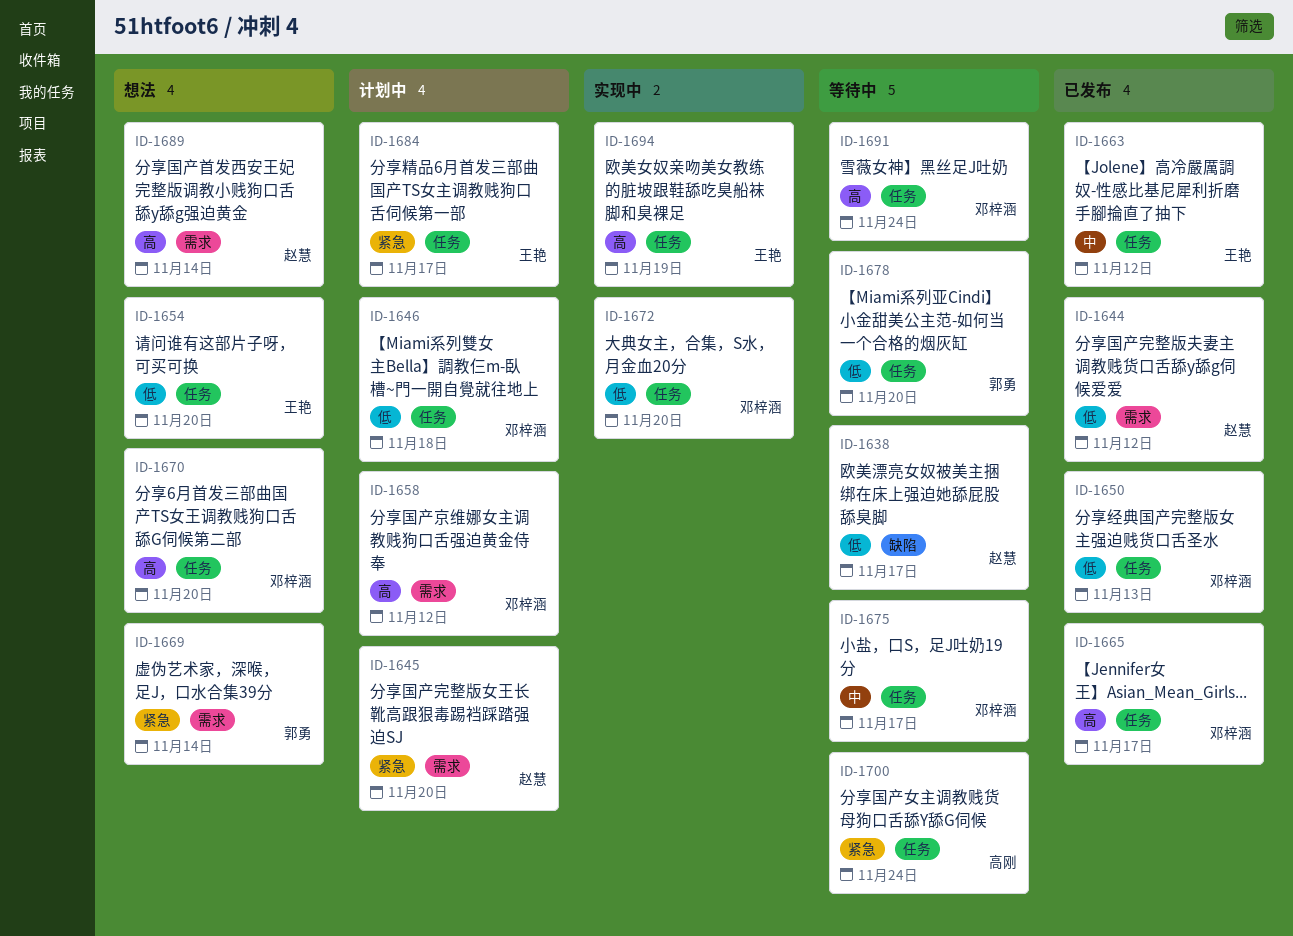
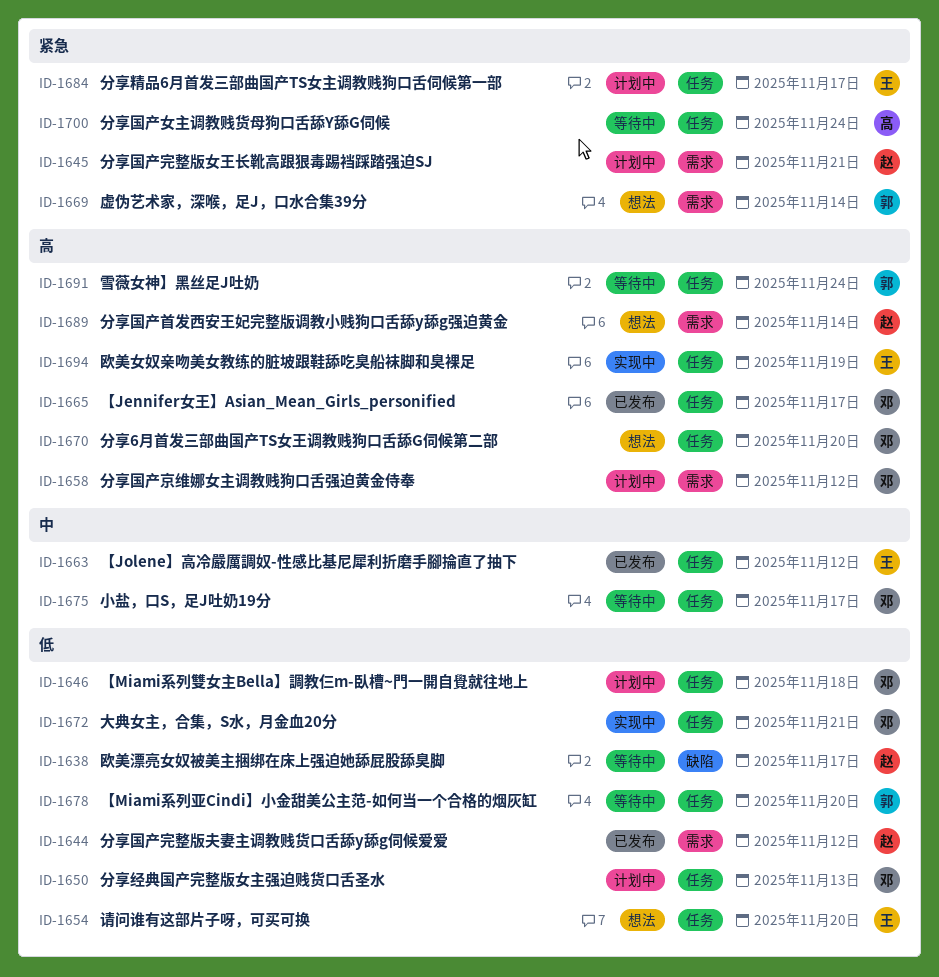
ID-1645, due: Nov 20 -> Nov 21
ID-1650, status: 已发布 -> 计划中
ID-1672, due: Nov 20 -> Nov 21
ID-1691, owner: 邓梓涵 -> 郭勇

